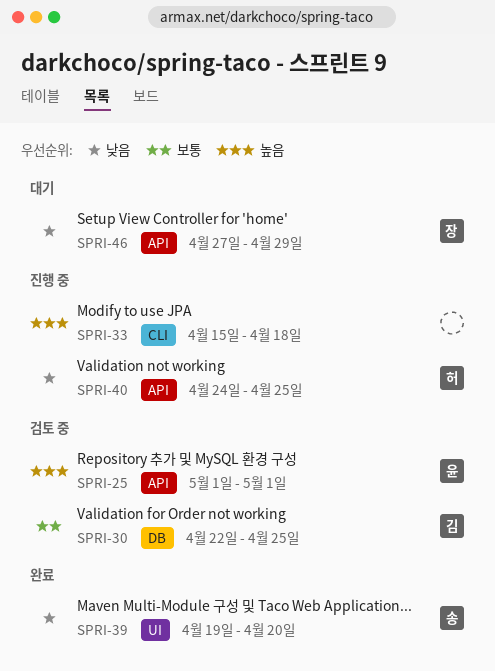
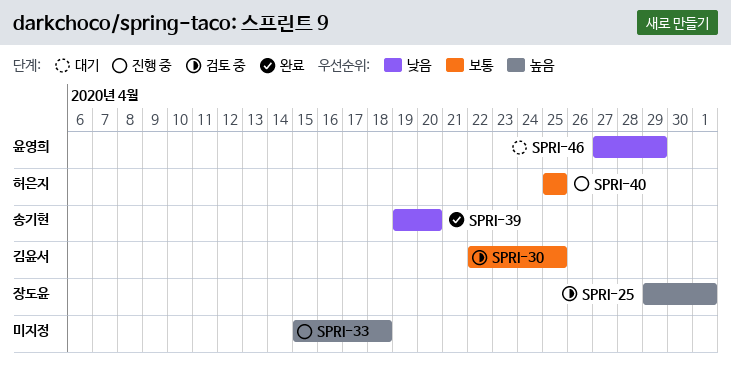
SPRI-25, owner: 윤영희 -> 장도윤
SPRI-25, start: May 1 -> Apr 29
SPRI-40, priority: 낮음 -> 보통
SPRI-40, start: Apr 24 -> Apr 25
SPRI-46, owner: 장도윤 -> 윤영희

